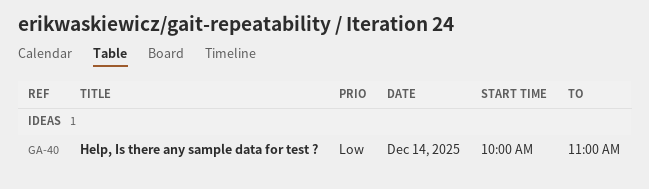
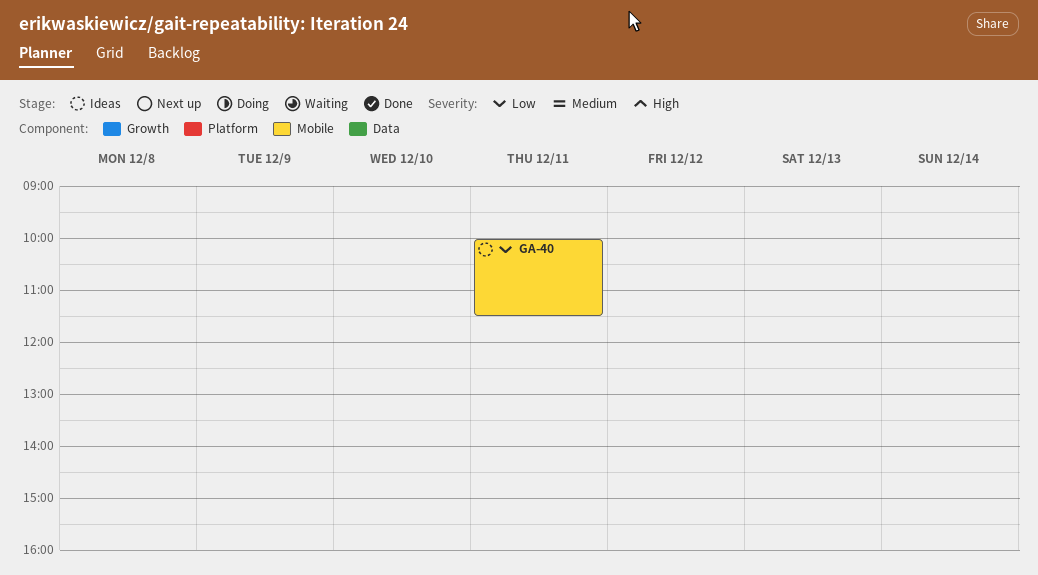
GA-40, day: Dec 14 -> Dec 11
GA-40, ends: 11:00 -> 11:30

